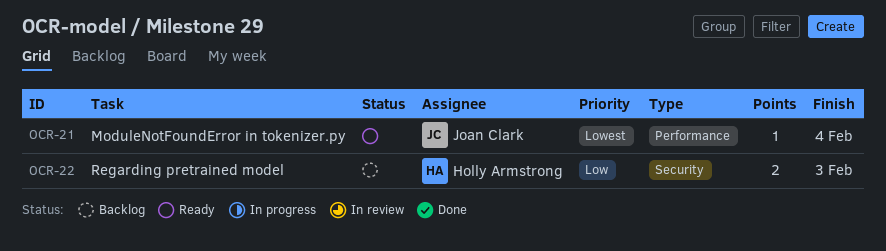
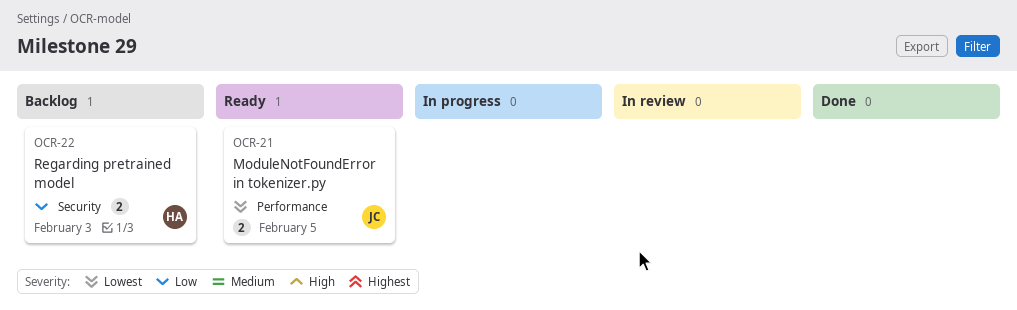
OCR-21, estimate: 1 -> 2
OCR-21, due: Feb 4 -> Feb 5

